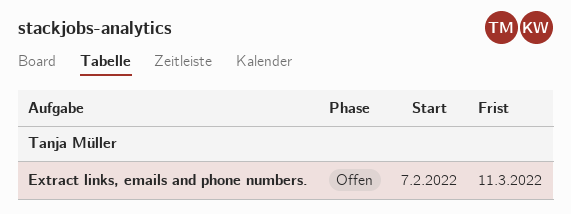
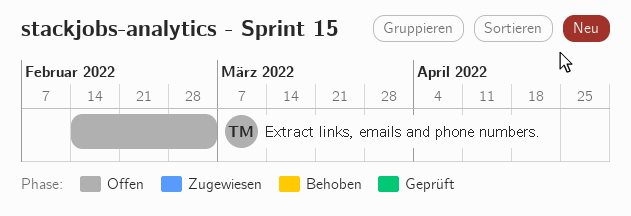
Extract links, emails and phone numbers., start: Feb 7 -> Feb 14
Extract links, emails and phone numbers., due: Mar 11 -> Mar 4

